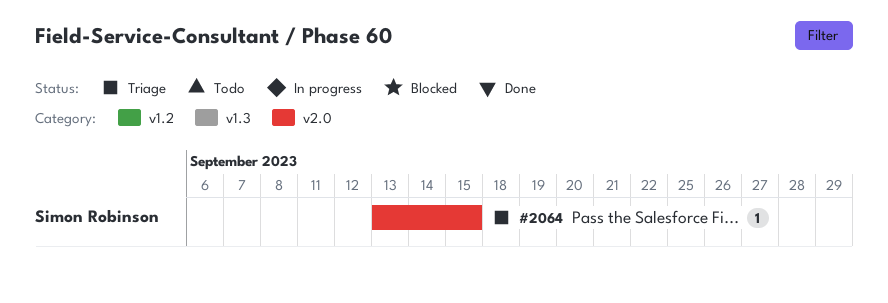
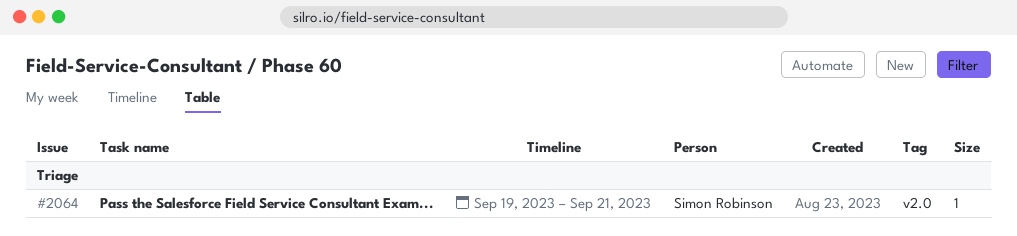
#2064, start: Sep 13 -> Sep 19
#2064, due: Sep 15 -> Sep 21

